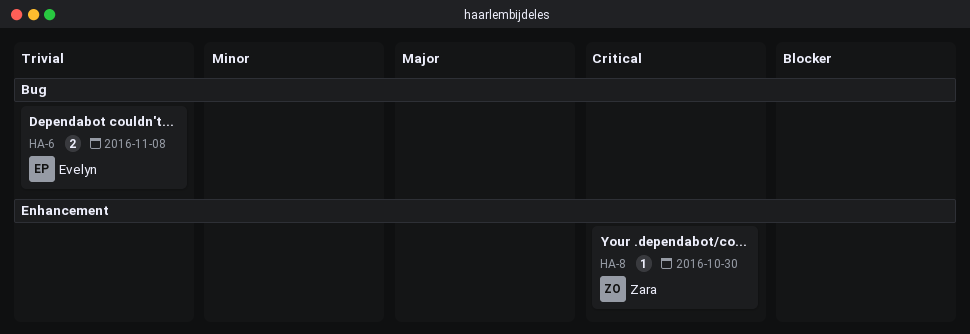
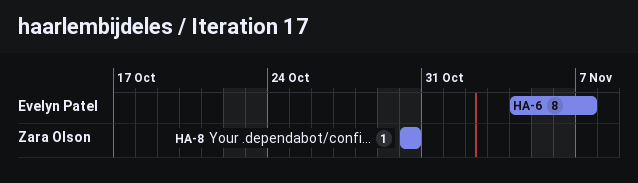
HA-6, estimate: 2 -> 8
HA-6, due: Nov 8 -> Nov 7

